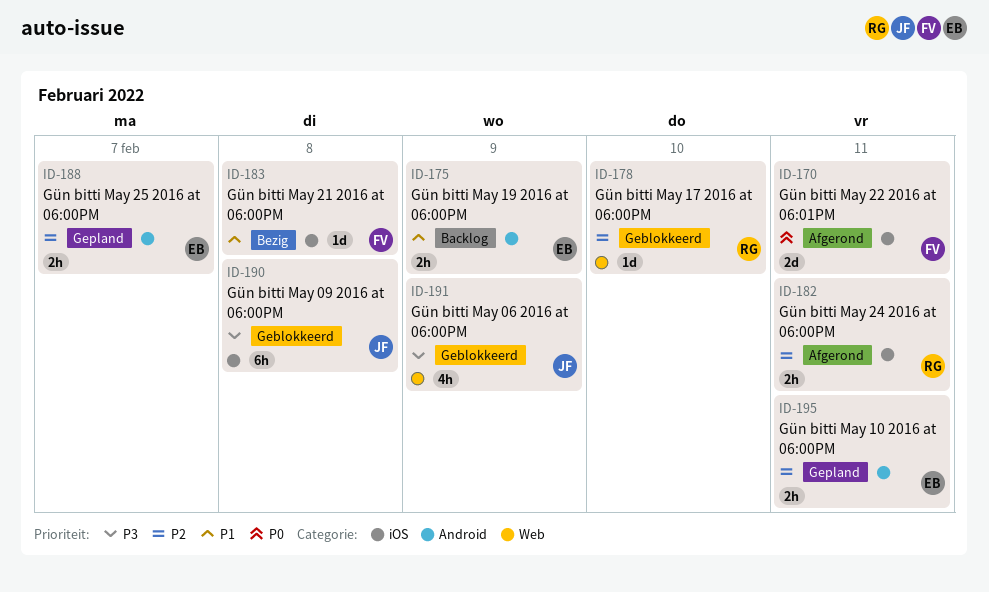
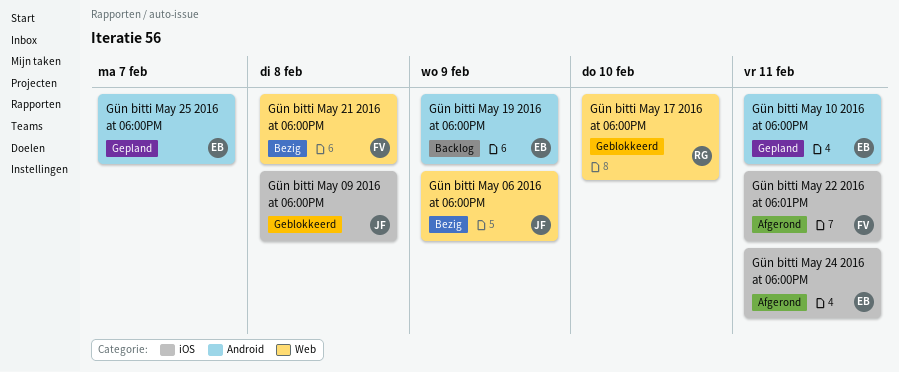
Gün bitti May 06 2016 at 06:00PM, status: Geblokkeerd -> Bezig
Gün bitti May 21 2016 at 06:00PM, label: iOS -> Web
Gün bitti May 24 2016 at 06:00PM, owner: RG -> EB

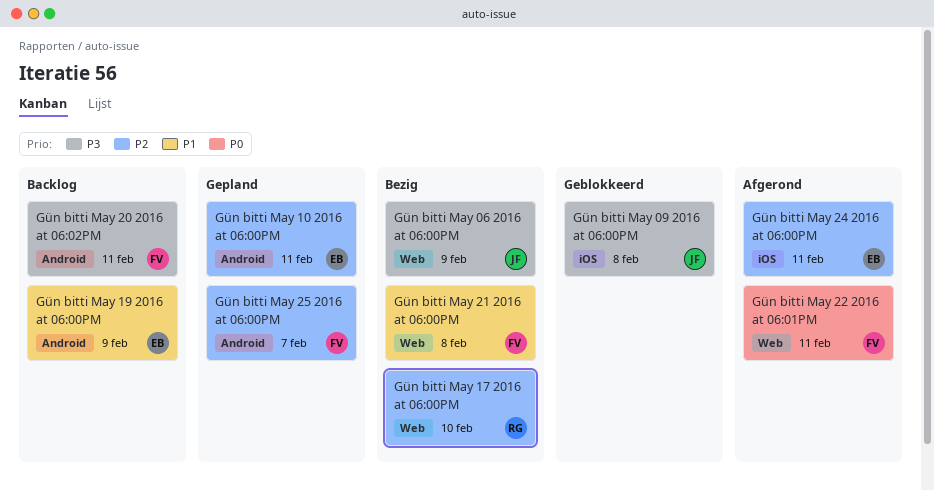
Gün bitti May 17 2016 at 06:00PM, status: Geblokkeerd -> Bezig
Gün bitti May 20 2016 at 06:02PM: none -> present
Gün bitti May 22 2016 at 06:01PM, label: iOS -> Web
Gün bitti May 25 2016 at 06:00PM, owner: EB -> FV

